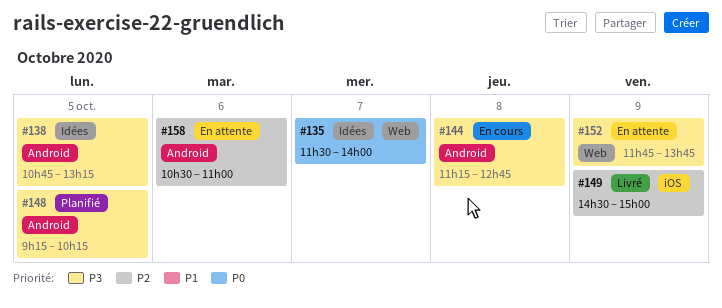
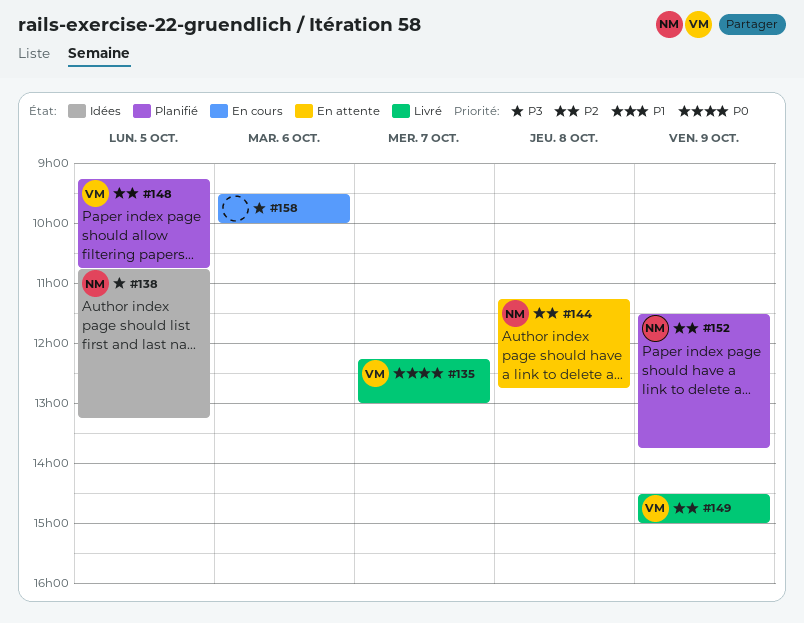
#135, status: Idées -> Livré
#135, begins: 11:30 -> 12:15
#135, ends: 14:00 -> 13:00
#144, status: En cours -> En attente
#144, priority: P3 -> P2
#148, priority: P3 -> P2
#148, ends: 10:15 -> 10:45
#152, status: En attente -> Planifié
#152, priority: P3 -> P2
#152, begins: 11:45 -> 11:30
#158, status: En attente -> En cours
#158, priority: P2 -> P3
#158, begins: 10:30 -> 09:30
#158, ends: 11:00 -> 10:00

